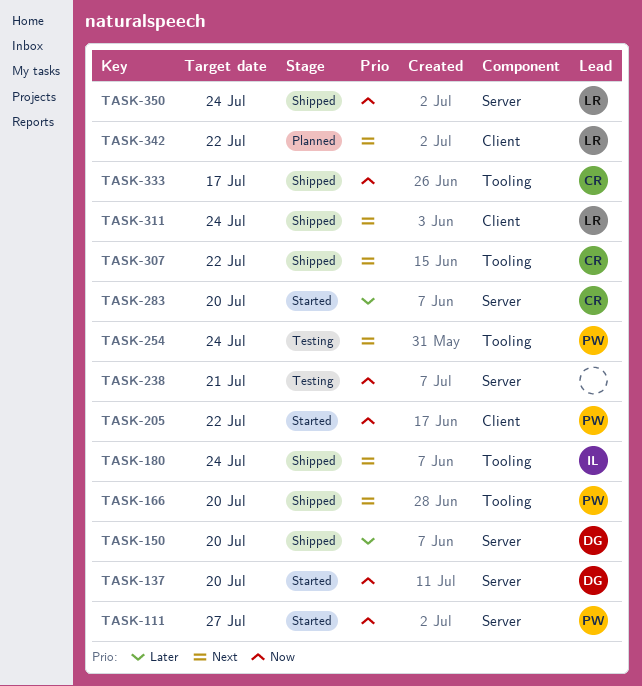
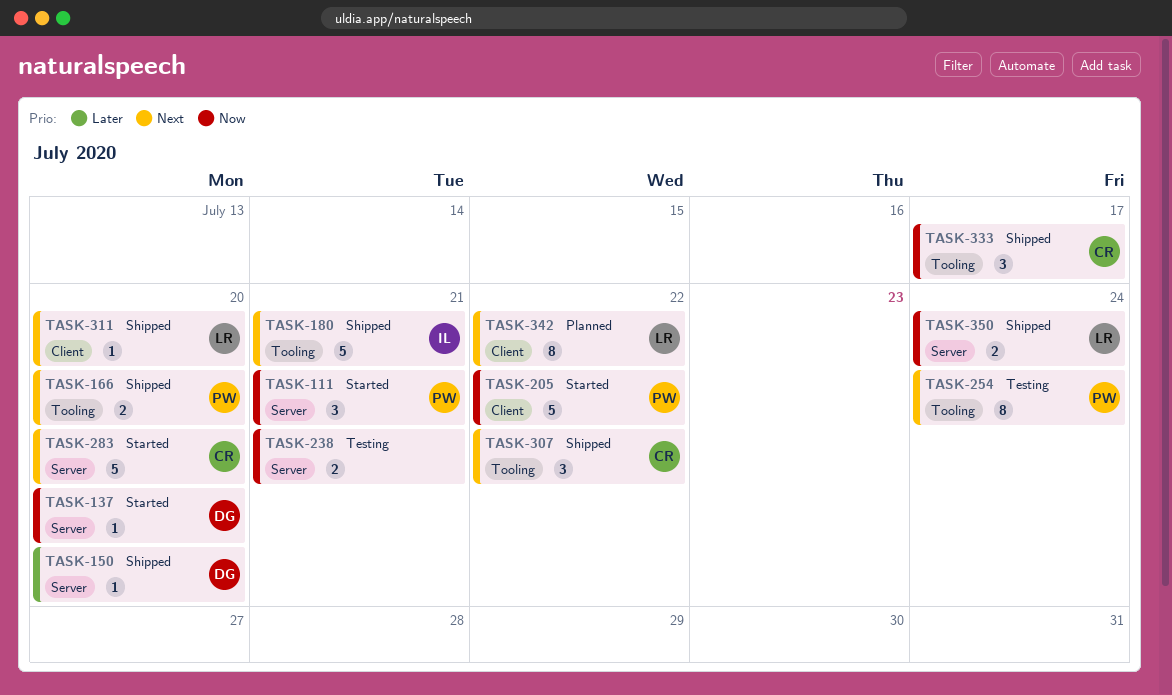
TASK-111, due: Jul 27 -> Jul 21
TASK-180, due: Jul 24 -> Jul 21
TASK-283, priority: Later -> Next
TASK-311, due: Jul 24 -> Jul 20

